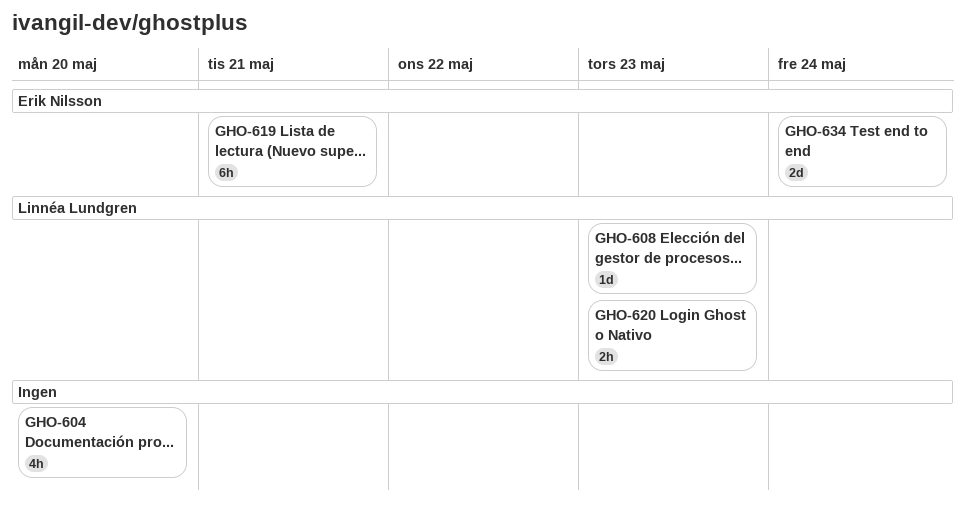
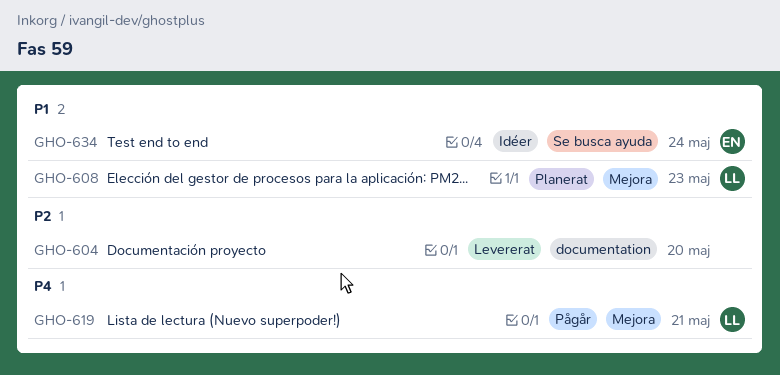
GHO-619, owner: Erik Nilsson -> Linnéa Lundgren
GHO-620: present -> none

